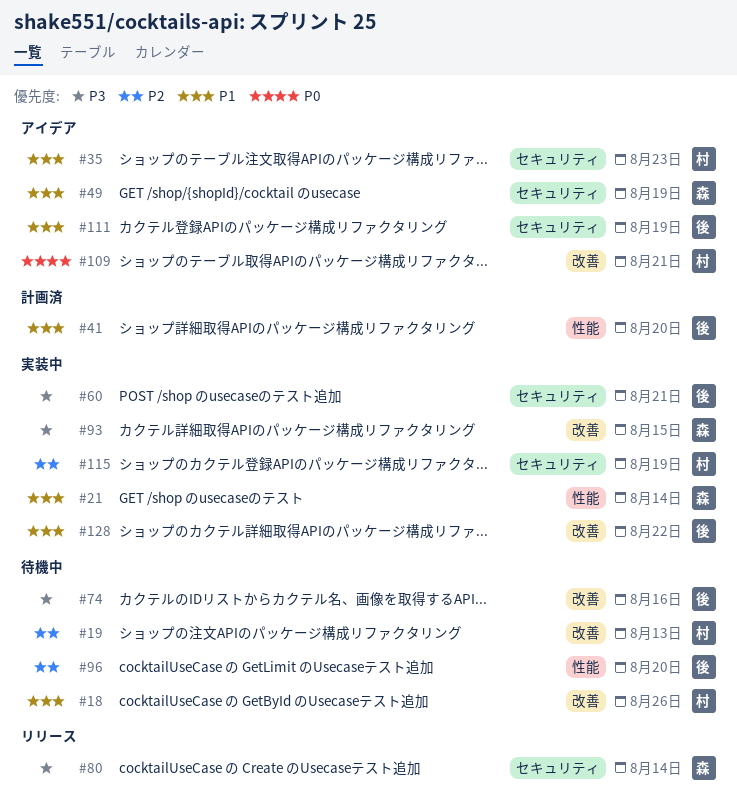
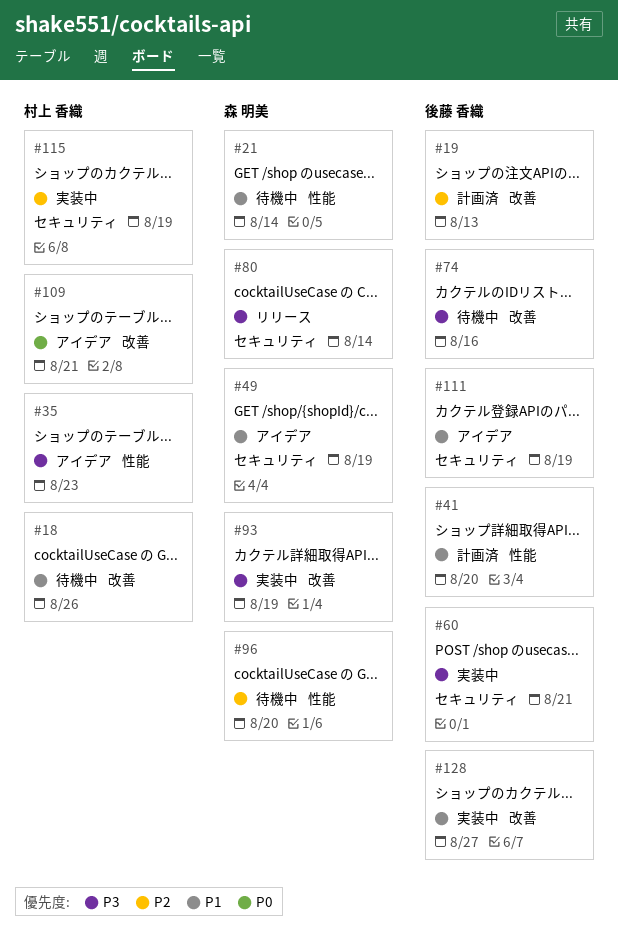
#19, status: 待機中 -> 計画済
#19, owner: 村上 香織 -> 後藤 香織
#21, status: 実装中 -> 待機中
#35, priority: P1 -> P3
#35, label: セキュリティ -> 性能
#93, due: Aug 15 -> Aug 19
#96, owner: 後藤 香織 -> 森 明美
#128, due: Aug 22 -> Aug 27

